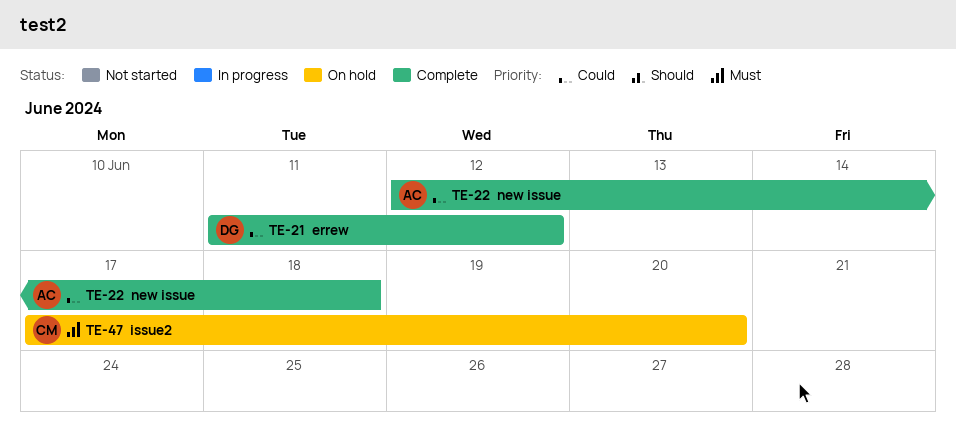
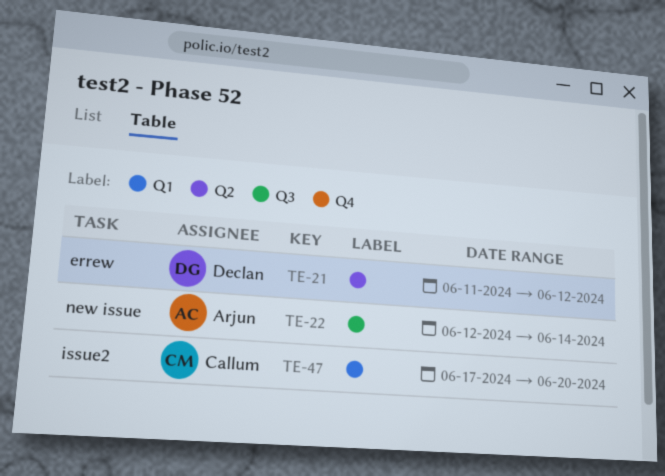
TE-22, due: Jun 18 -> Jun 14

